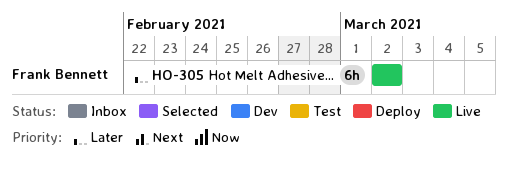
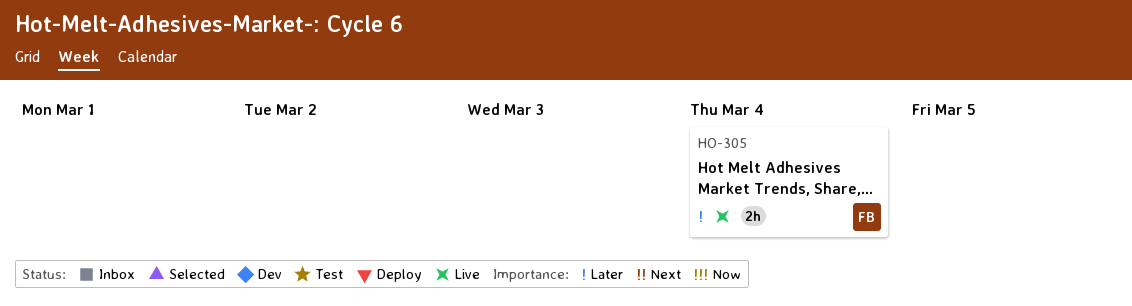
HO-305, estimate: 6h -> 2h
HO-305, due: Mar 2 -> Mar 4

